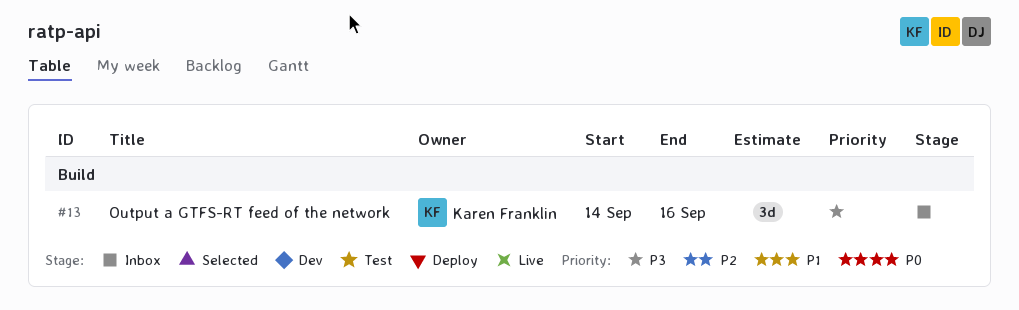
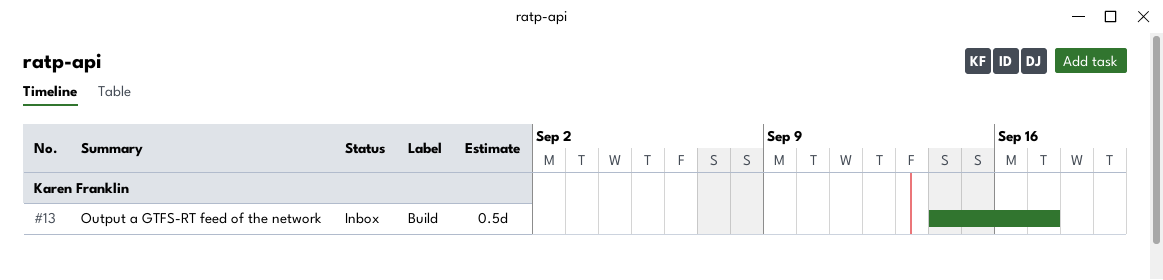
#13, estimate: 3d -> 0.5d
#13, due: Sep 16 -> Sep 17

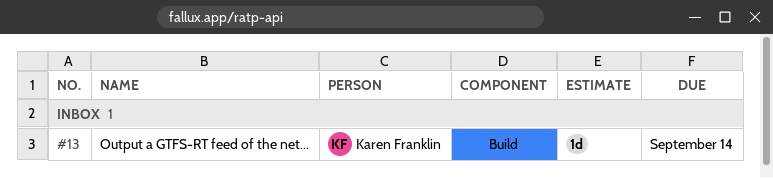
#13, estimate: 0.5d -> 1d
#13, due: Sep 17 -> Sep 14

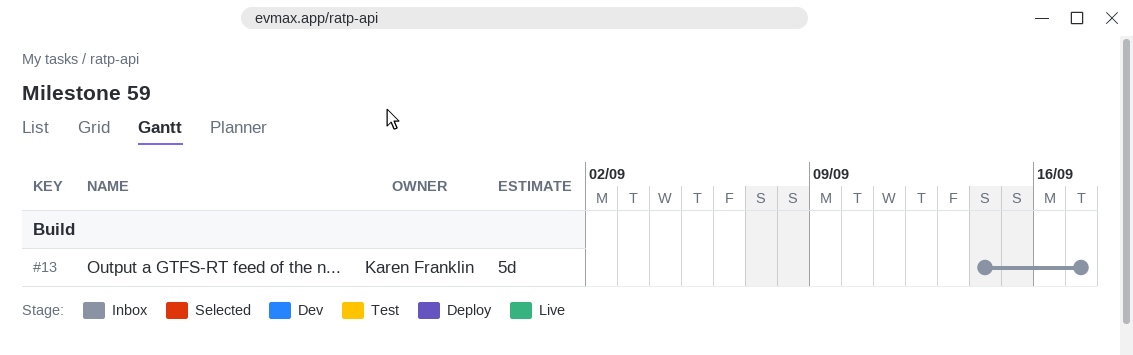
#13, estimate: 1d -> 5d
#13, due: Sep 14 -> Sep 17

